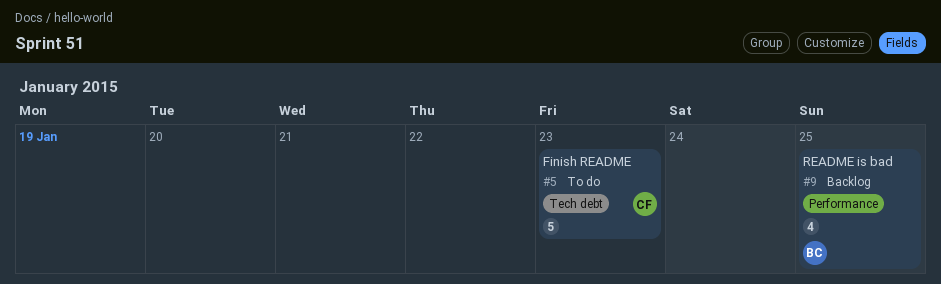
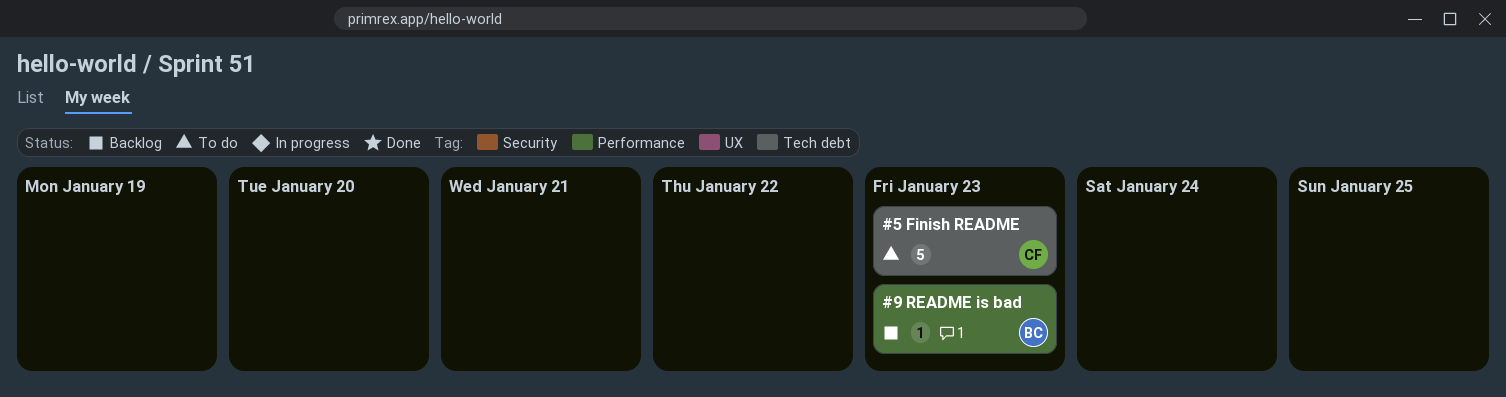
#9, estimate: 4 -> 1
#9, due: Jan 25 -> Jan 23

